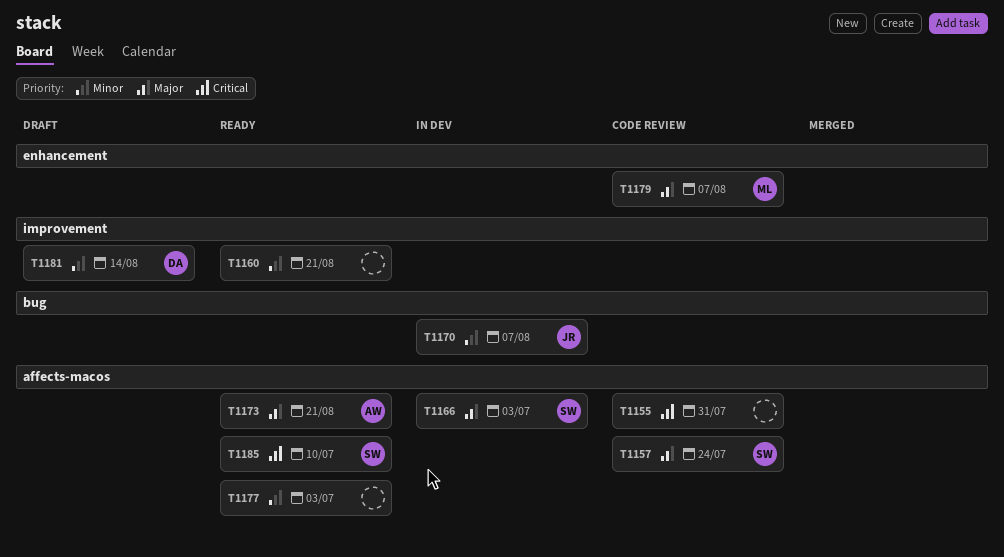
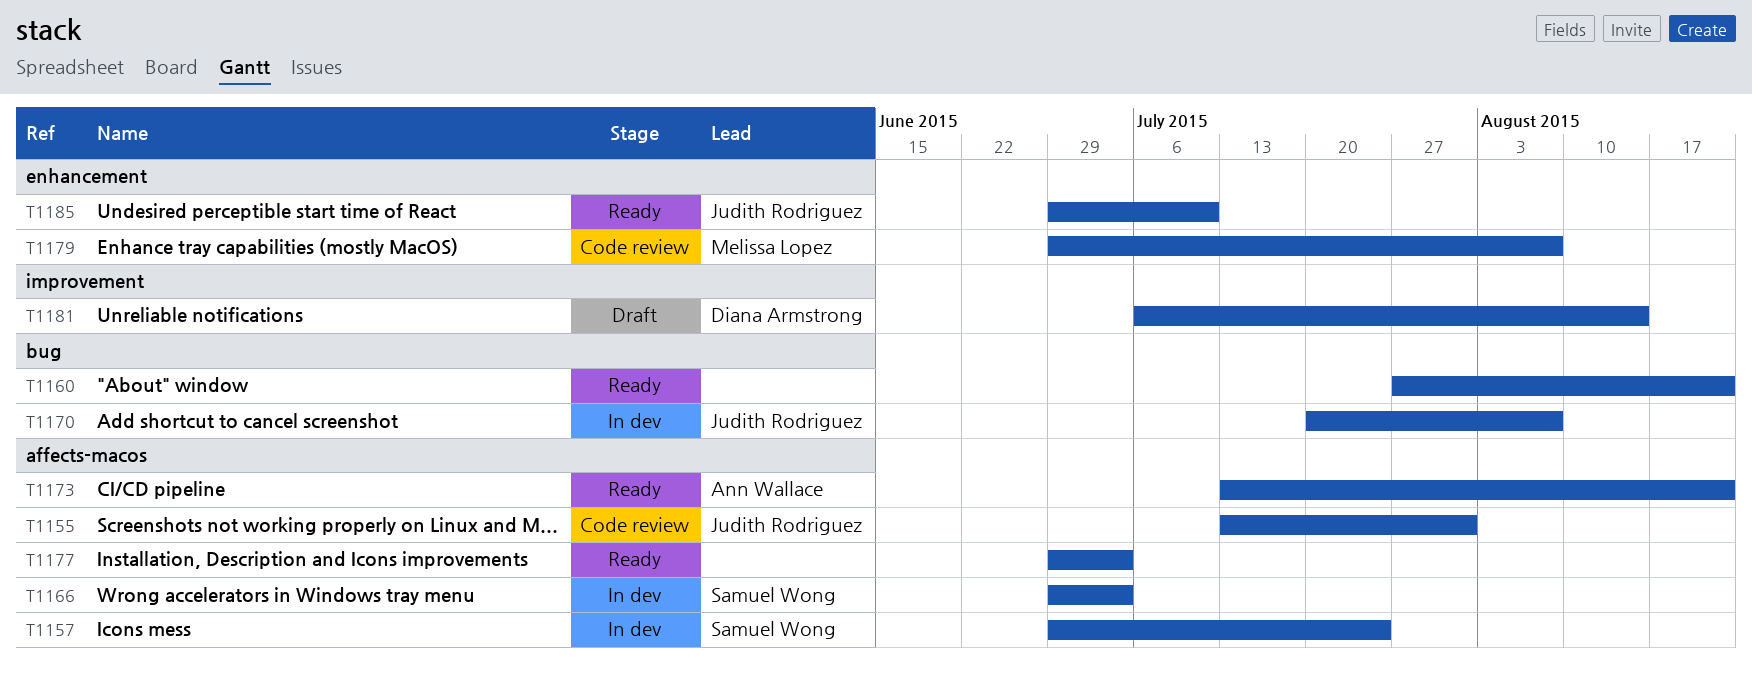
T1155, owner: none -> Judith Rodriguez
T1157, status: Code review -> In dev
T1160, label: improvement -> bug
T1185, owner: Samuel Wong -> Judith Rodriguez
T1185, label: affects-macos -> enhancement

